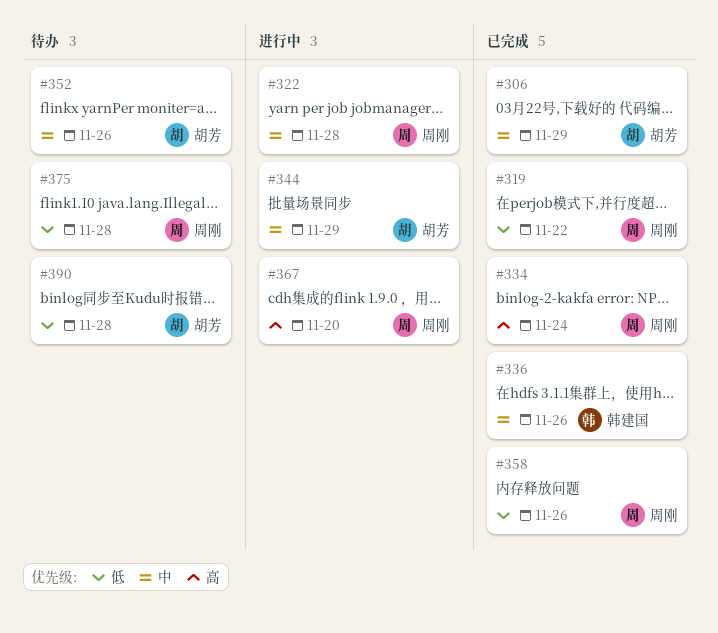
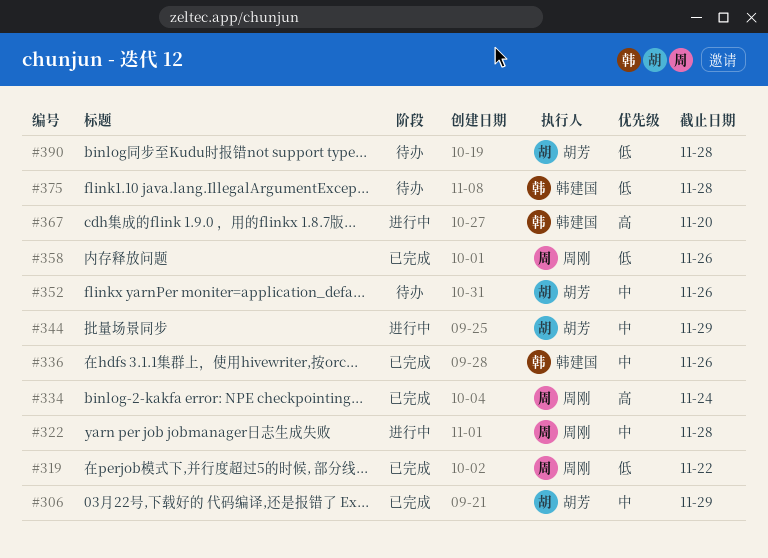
#367, owner: 周刚 -> 韩建国
#375, owner: 周刚 -> 韩建国

